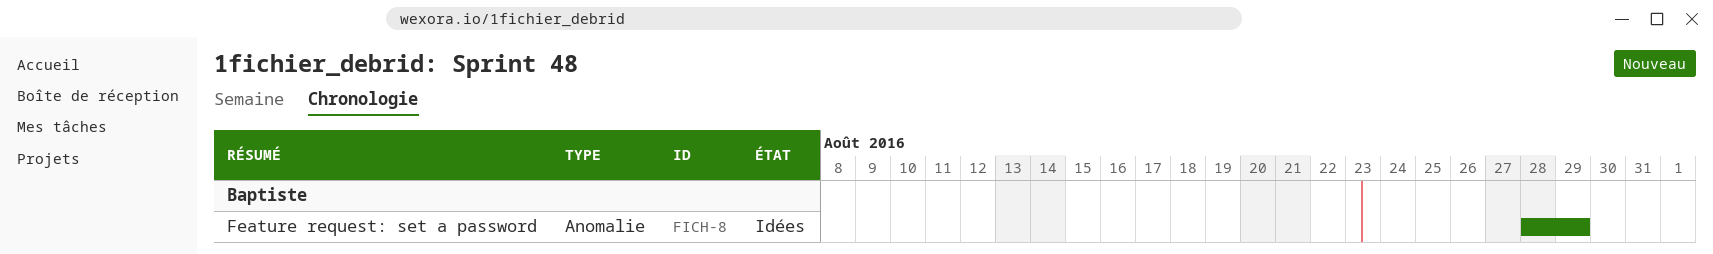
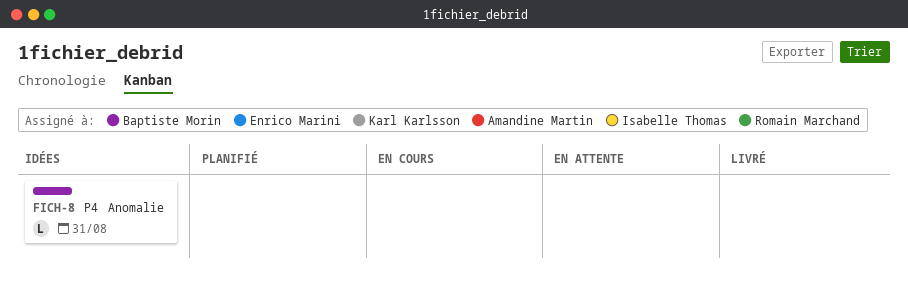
FICH-8, due: Aug 29 -> Aug 31

